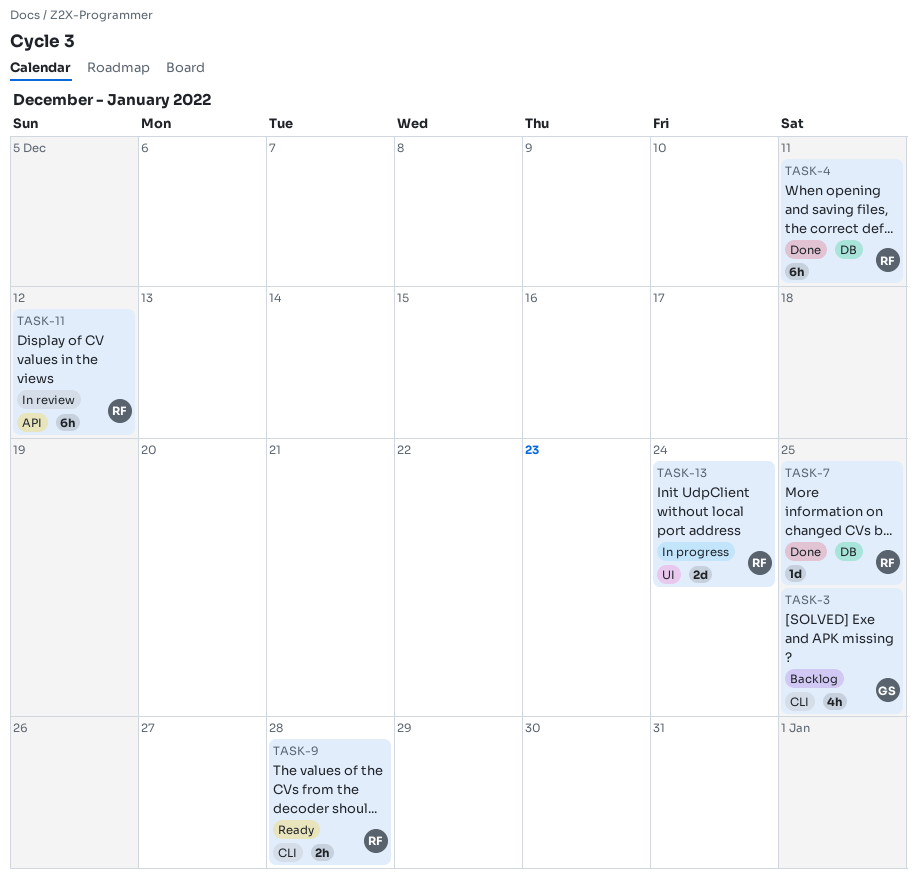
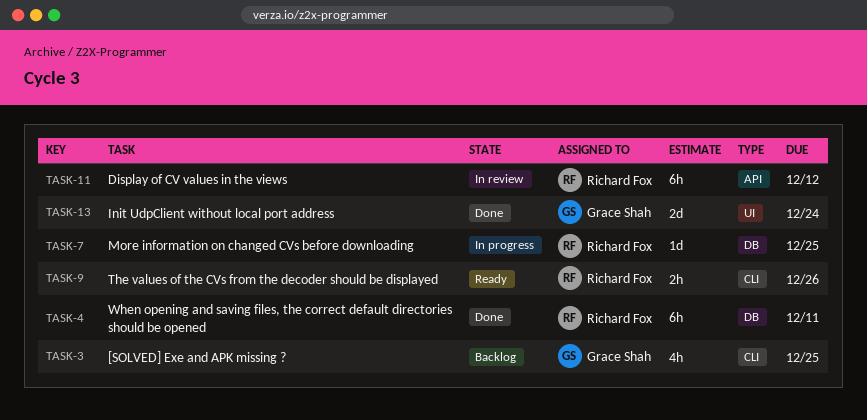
TASK-7, status: Done -> In progress
TASK-9, due: Dec 28 -> Dec 26
TASK-13, status: In progress -> Done
TASK-13, owner: Richard Fox -> Grace Shah

